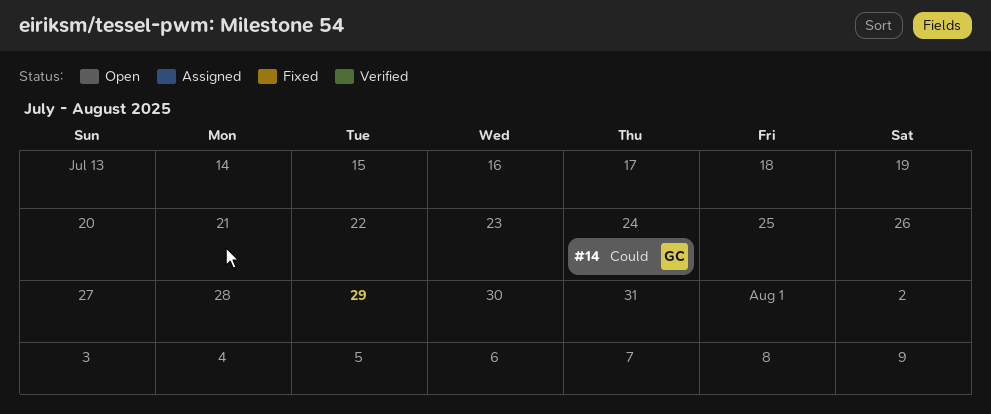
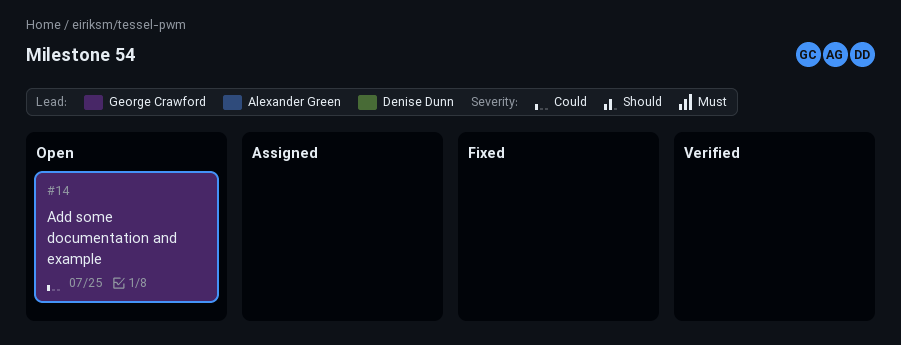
#14, due: Jul 24 -> Jul 25

